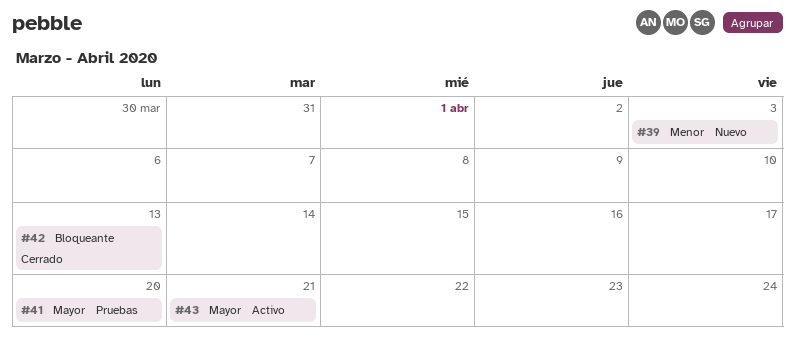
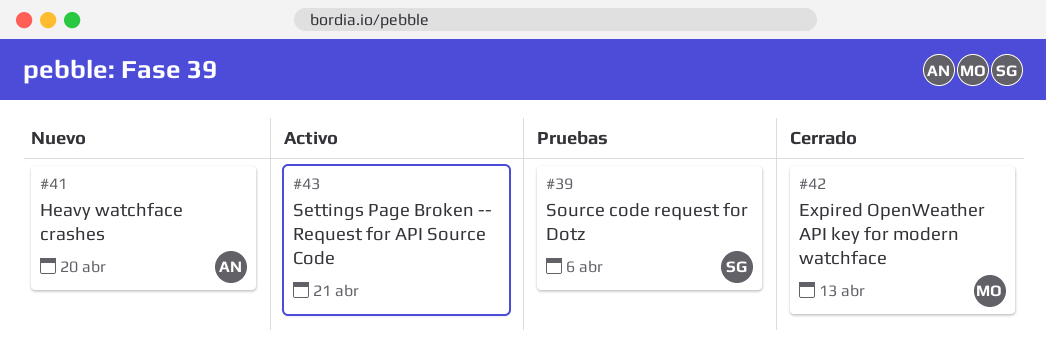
#39, status: Nuevo -> Pruebas
#39, due: Apr 3 -> Apr 6
#41, status: Pruebas -> Nuevo

